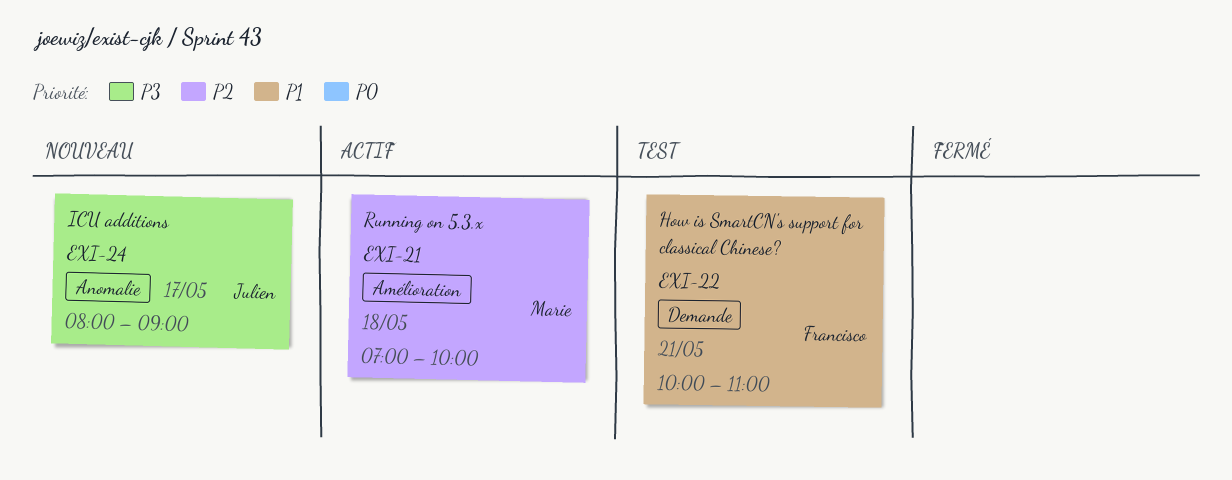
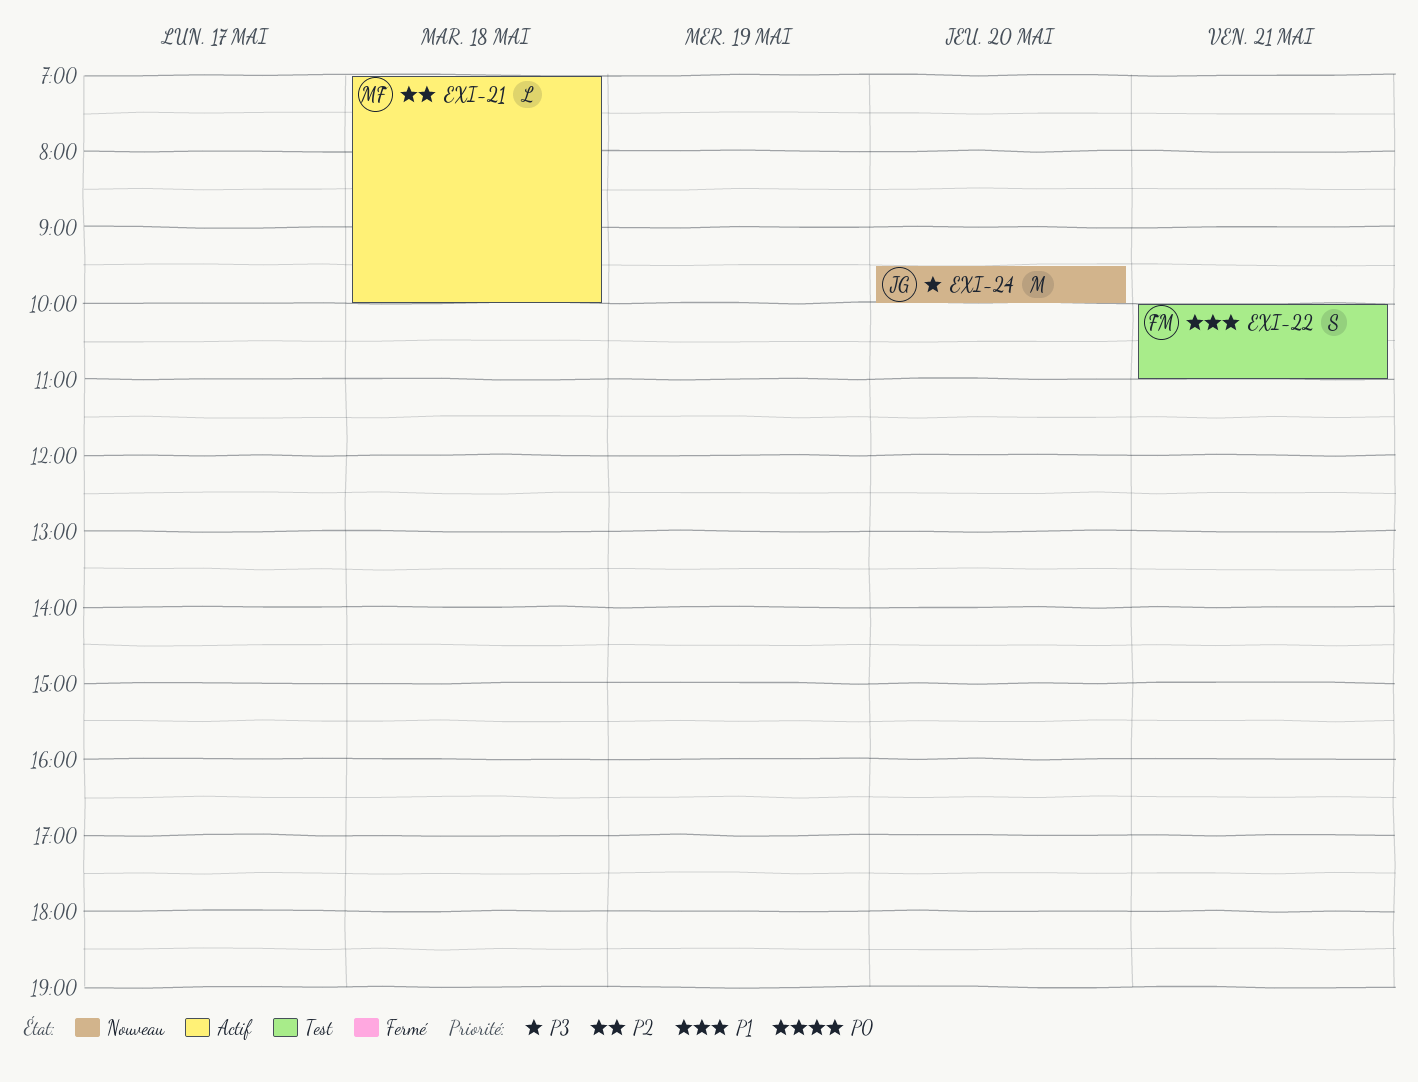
EXI-24, day: May 17 -> May 20
EXI-24, begins: 08:00 -> 09:30
EXI-24, ends: 09:00 -> 10:00

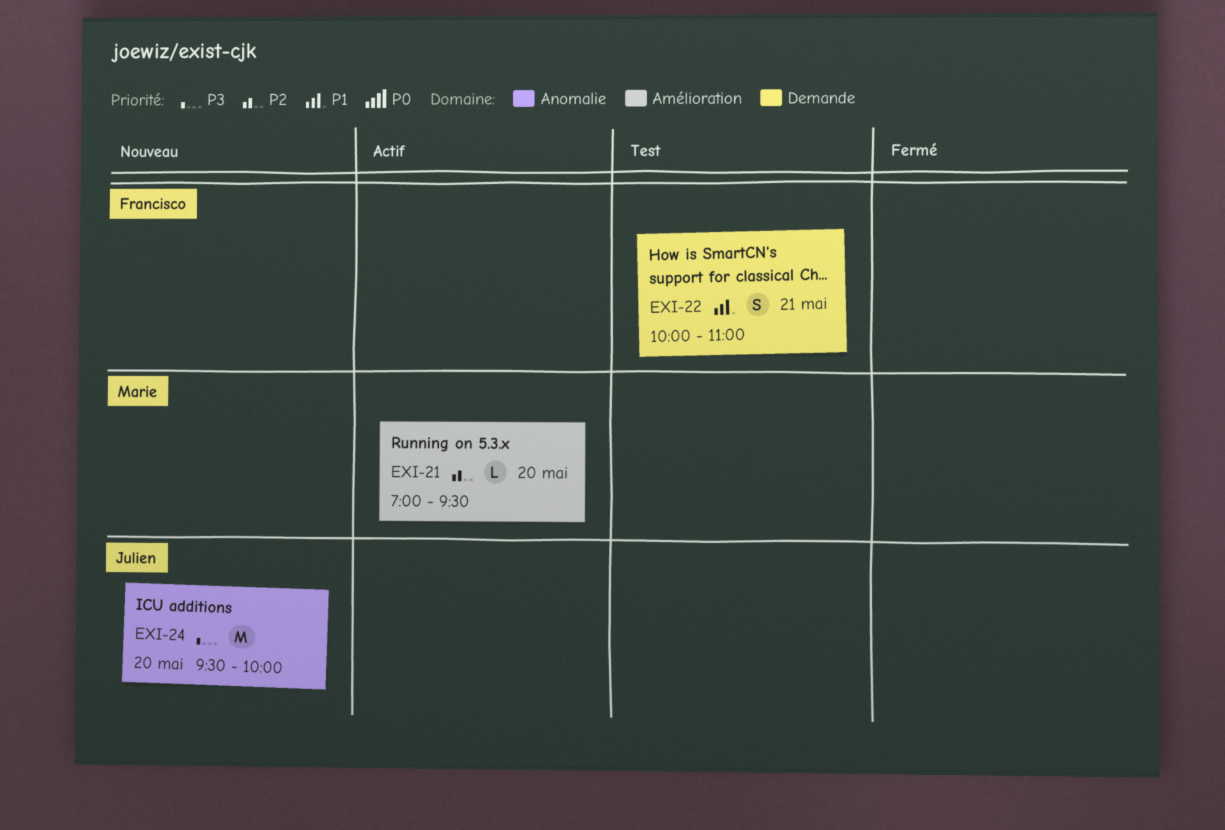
EXI-21, day: May 18 -> May 20
EXI-21, ends: 10:00 -> 09:30

